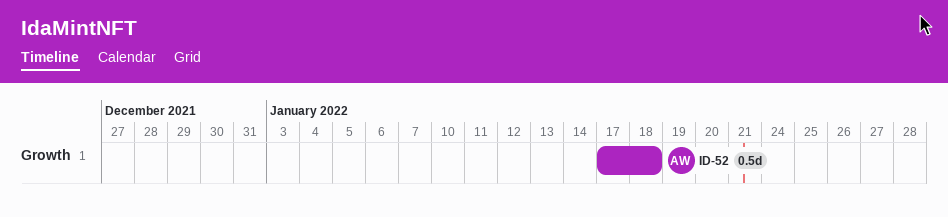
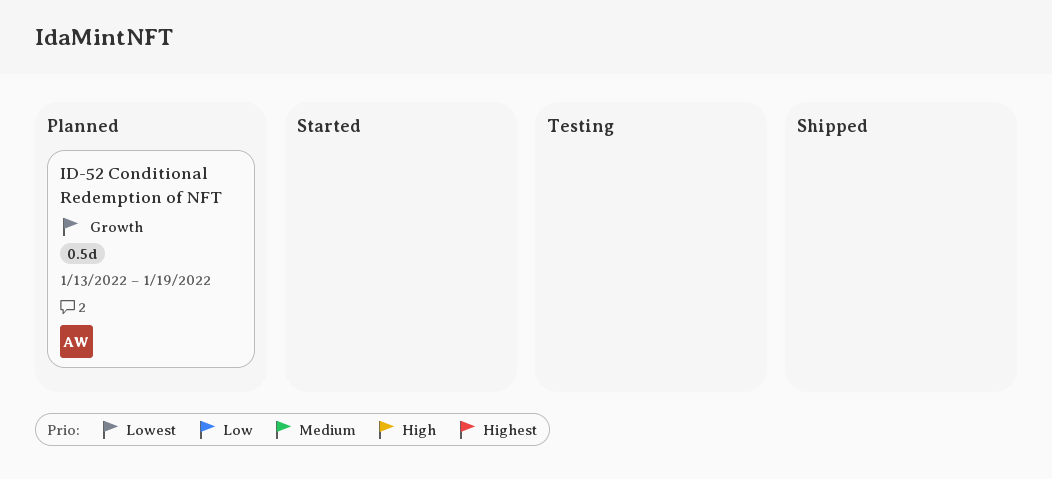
ID-52, start: Jan 17 -> Jan 13
ID-52, due: Jan 18 -> Jan 19

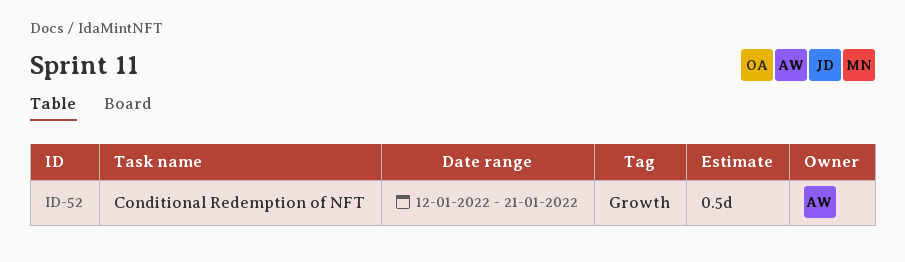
ID-52, start: Jan 13 -> Jan 12
ID-52, due: Jan 19 -> Jan 21

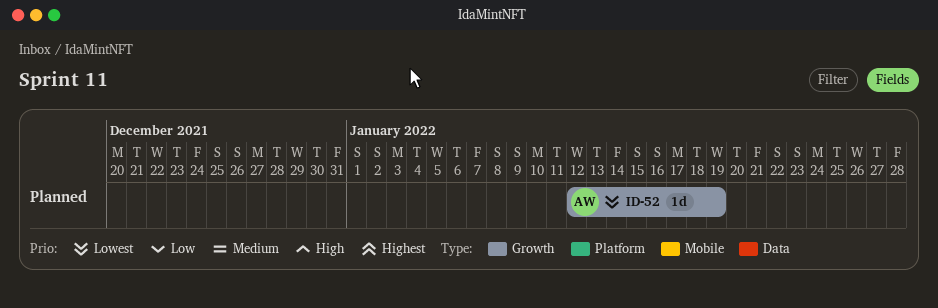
ID-52, estimate: 0.5d -> 1d
ID-52, due: Jan 21 -> Jan 19

